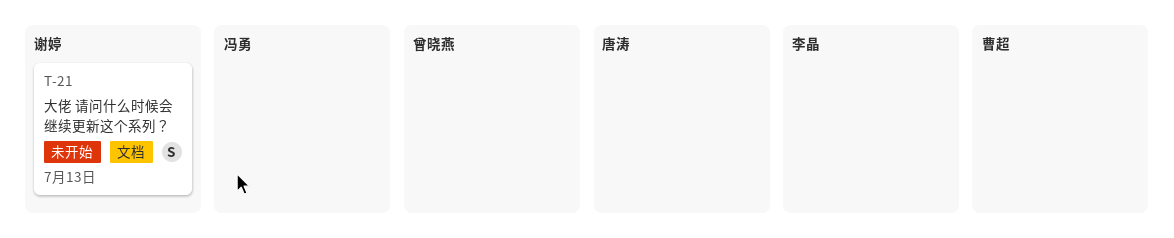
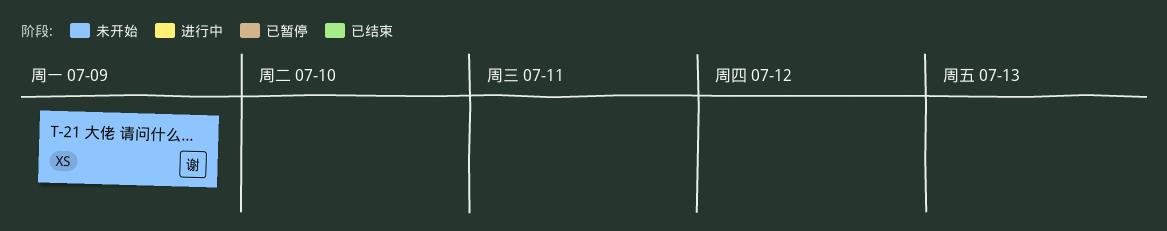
T-21, estimate: S -> XS
T-21, due: Jul 13 -> Jul 9

